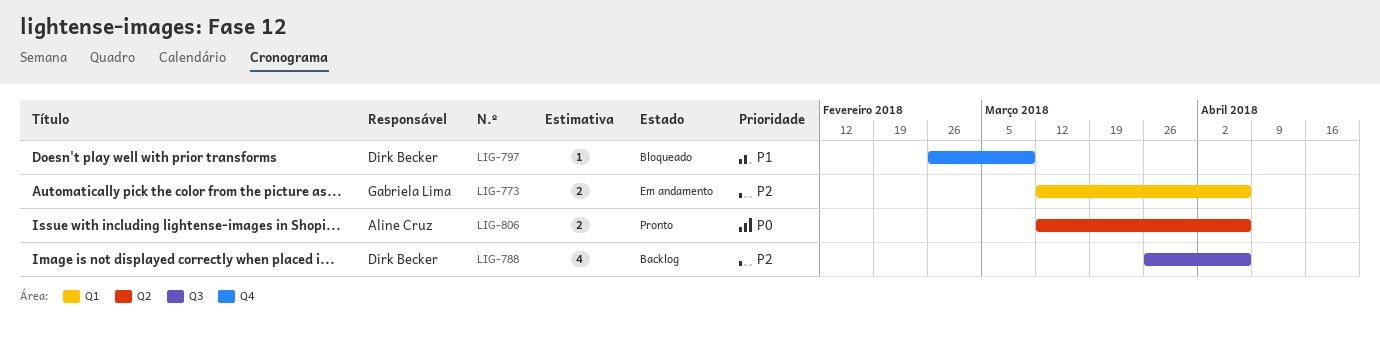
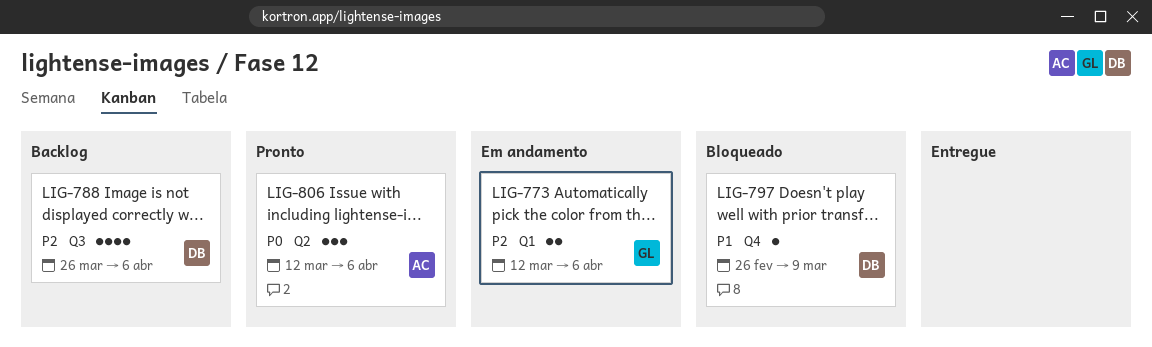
LIG-806, estimate: 2 -> 3

